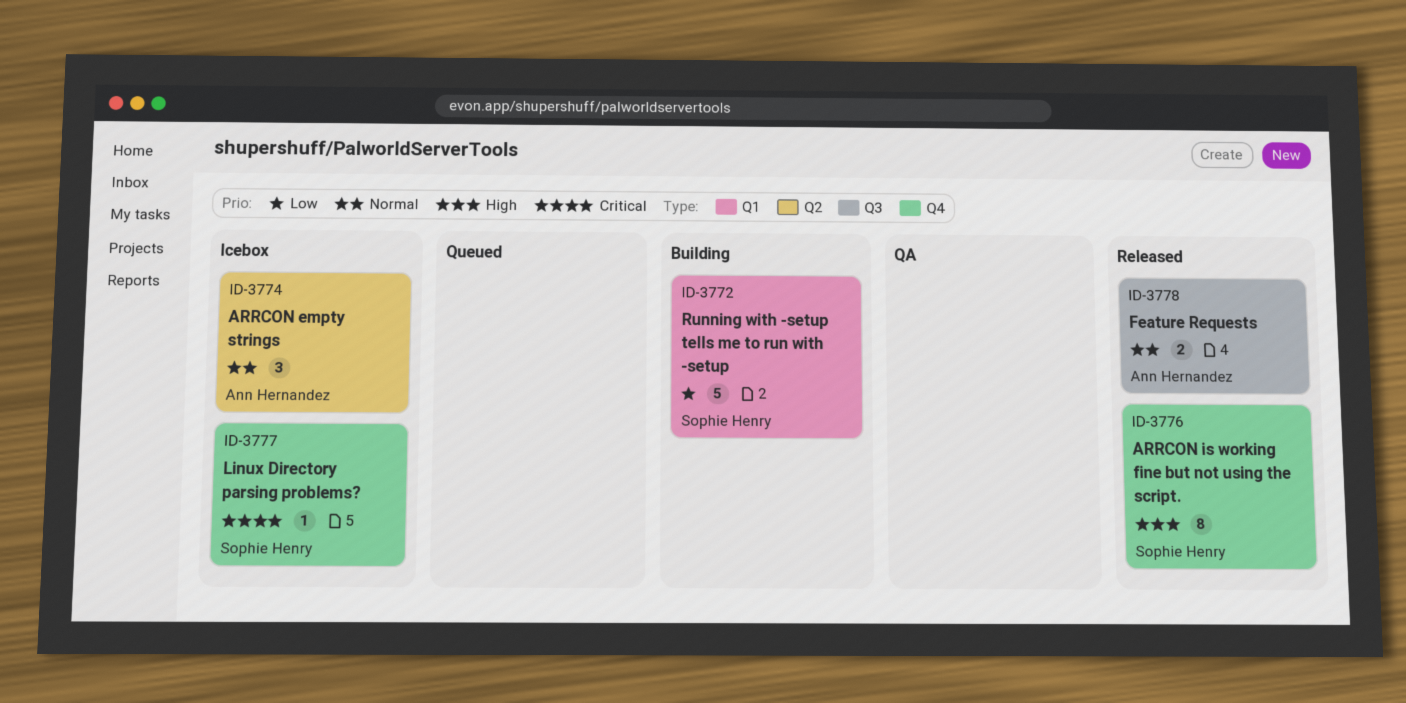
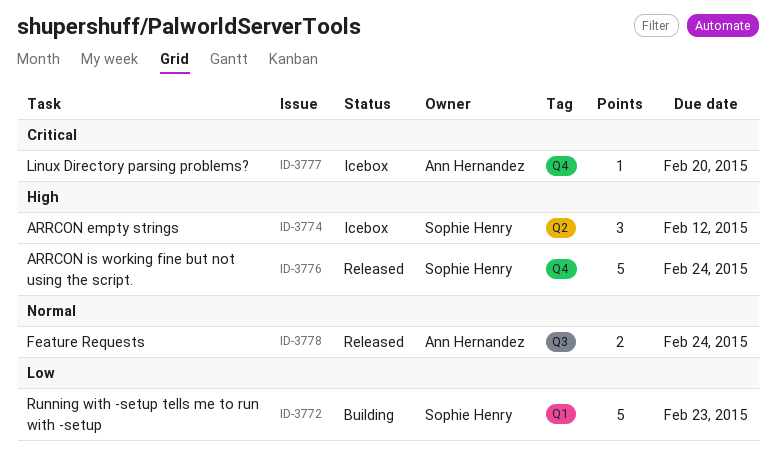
ID-3774, owner: Ann Hernandez -> Sophie Henry
ID-3774, priority: Normal -> High
ID-3776, estimate: 8 -> 5
ID-3777, owner: Sophie Henry -> Ann Hernandez

